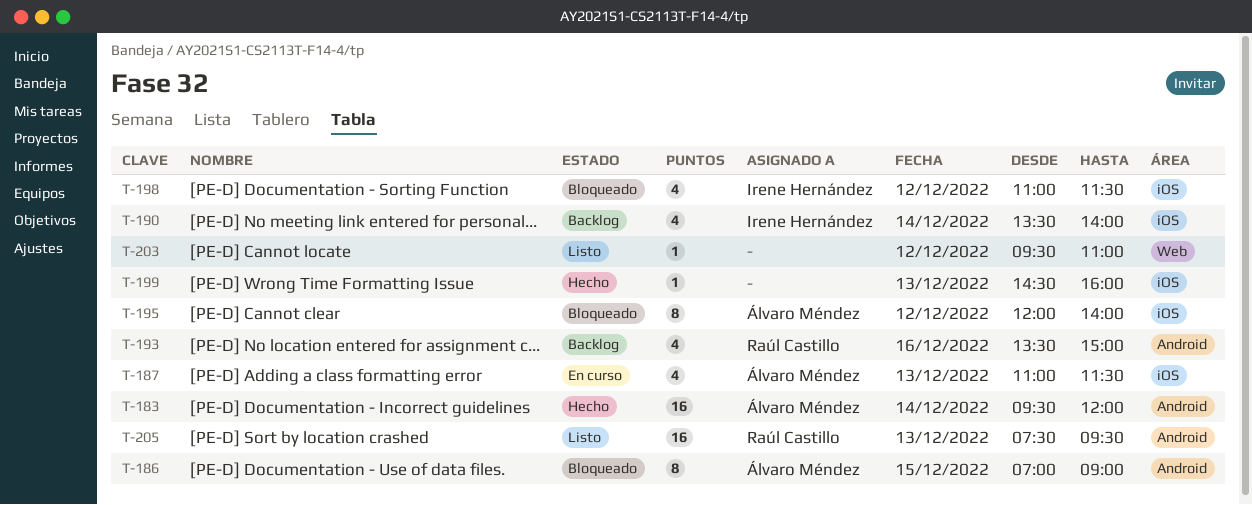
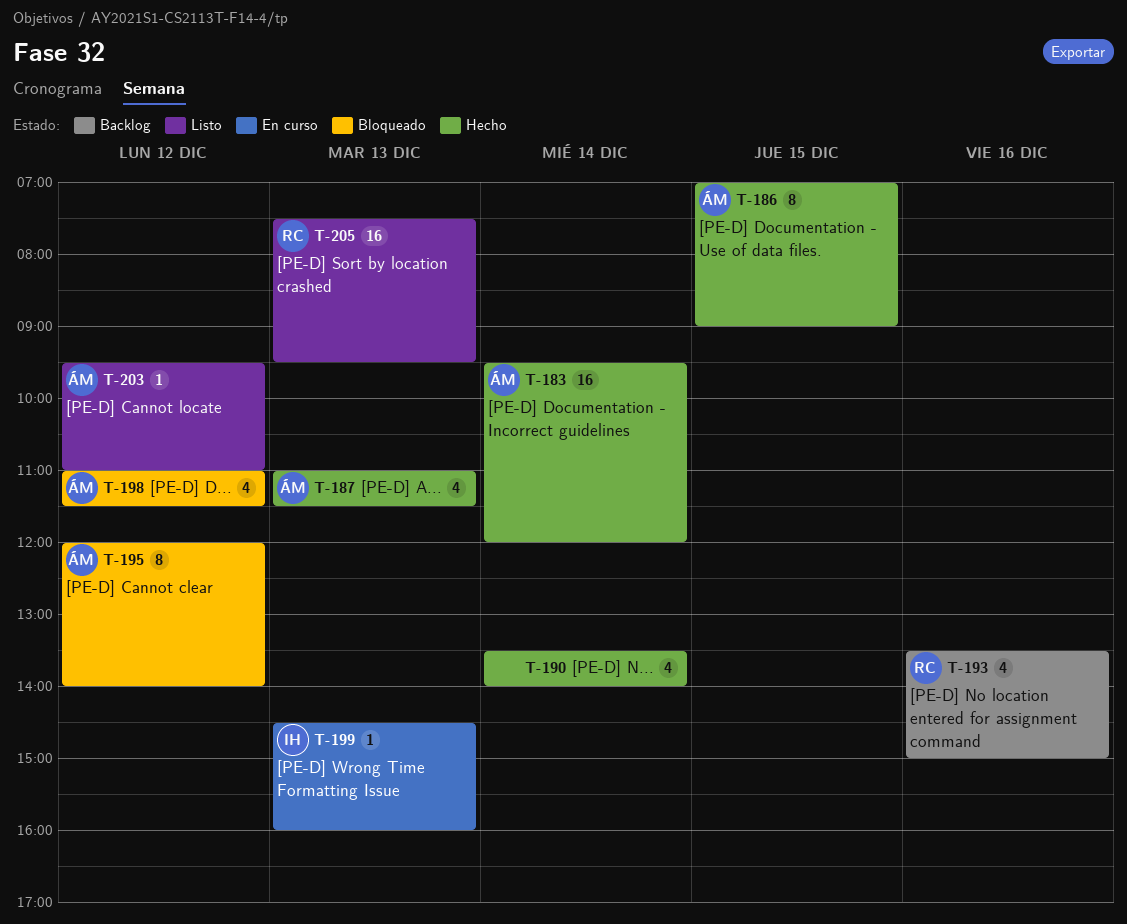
T-186, status: Bloqueado -> Hecho
T-187, status: En curso -> Hecho
T-190, status: Backlog -> Hecho
T-190, owner: Irene Hernández -> none
T-198, owner: Irene Hernández -> Álvaro Méndez
T-199, status: Hecho -> En curso
T-199, owner: none -> Irene Hernández
T-203, owner: none -> Álvaro Méndez

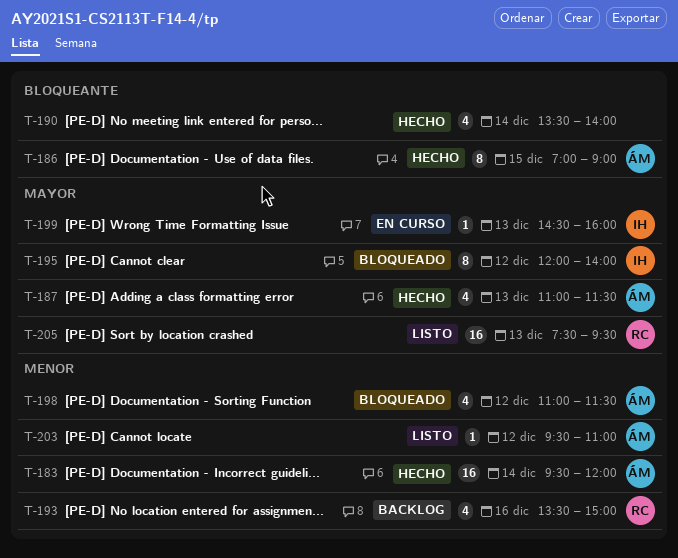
T-195, owner: ÁM -> IH

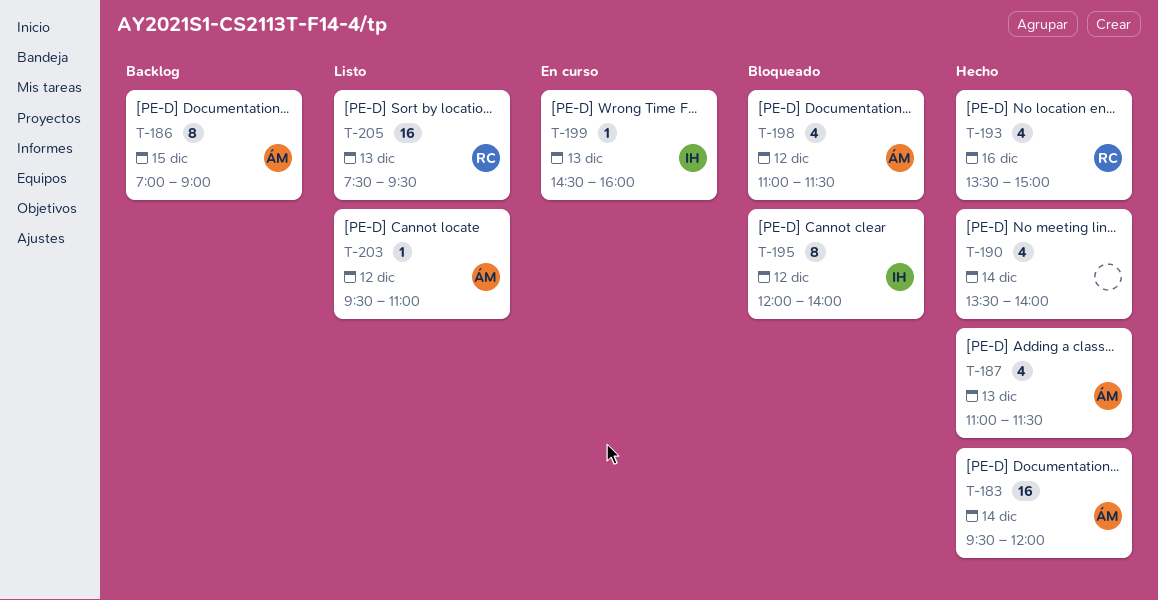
T-186, status: Hecho -> Backlog
T-193, status: Backlog -> Hecho

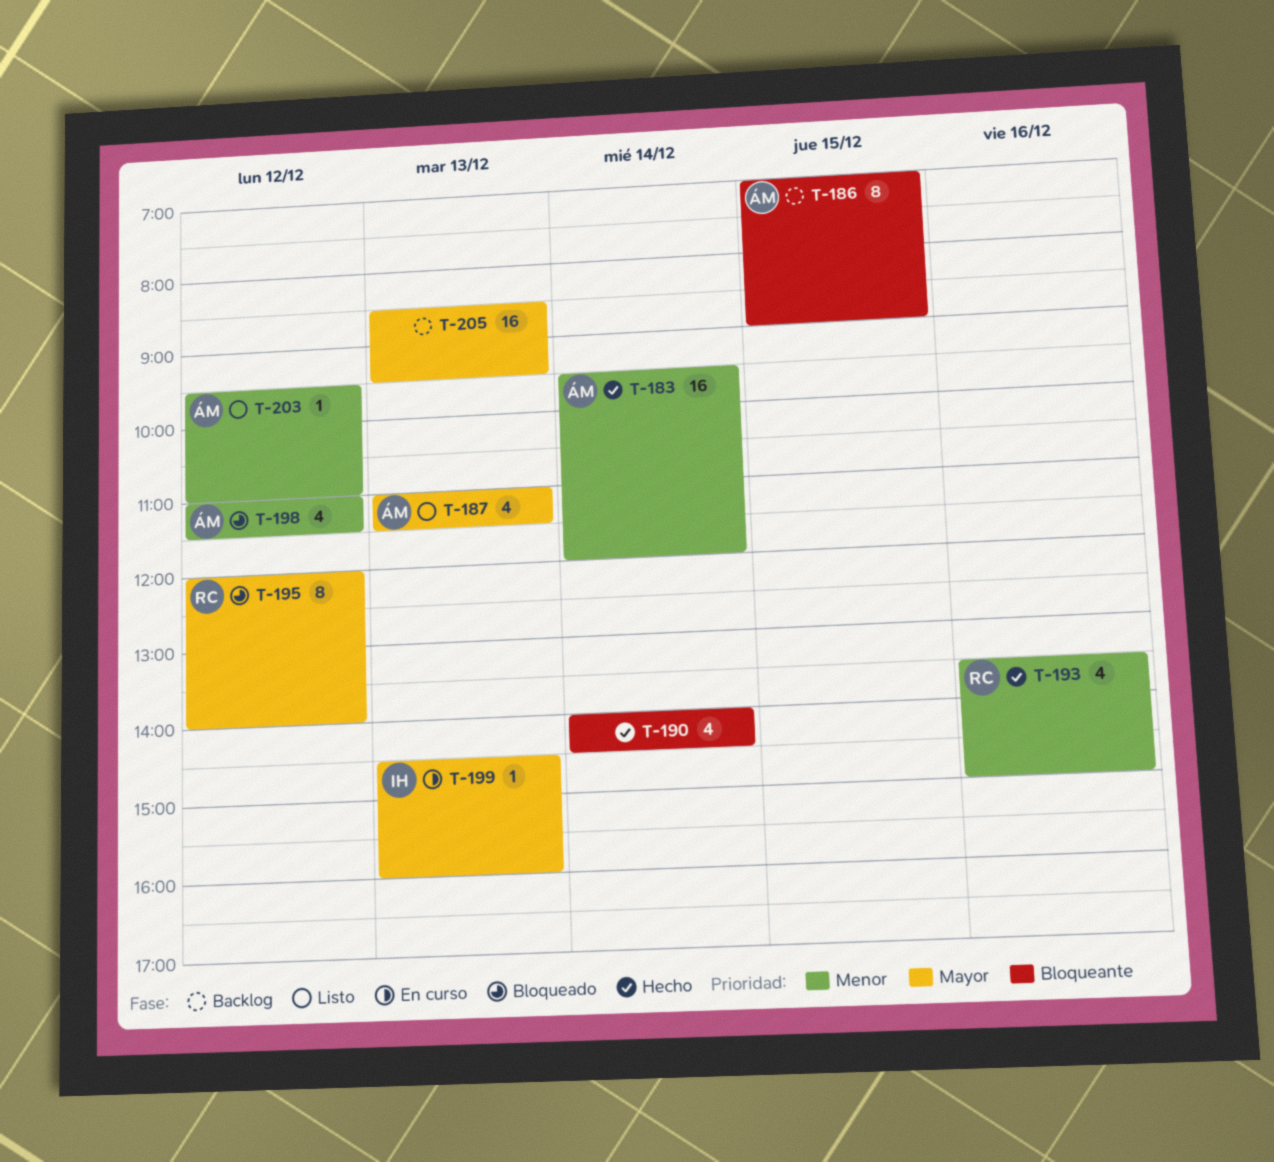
T-187, status: Hecho -> Listo
T-190, begins: 13:30 -> 14:00
T-190, ends: 14:00 -> 14:30
T-195, owner: IH -> RC
T-205, status: Listo -> Backlog
T-205, owner: RC -> none
T-205, begins: 07:30 -> 08:30

